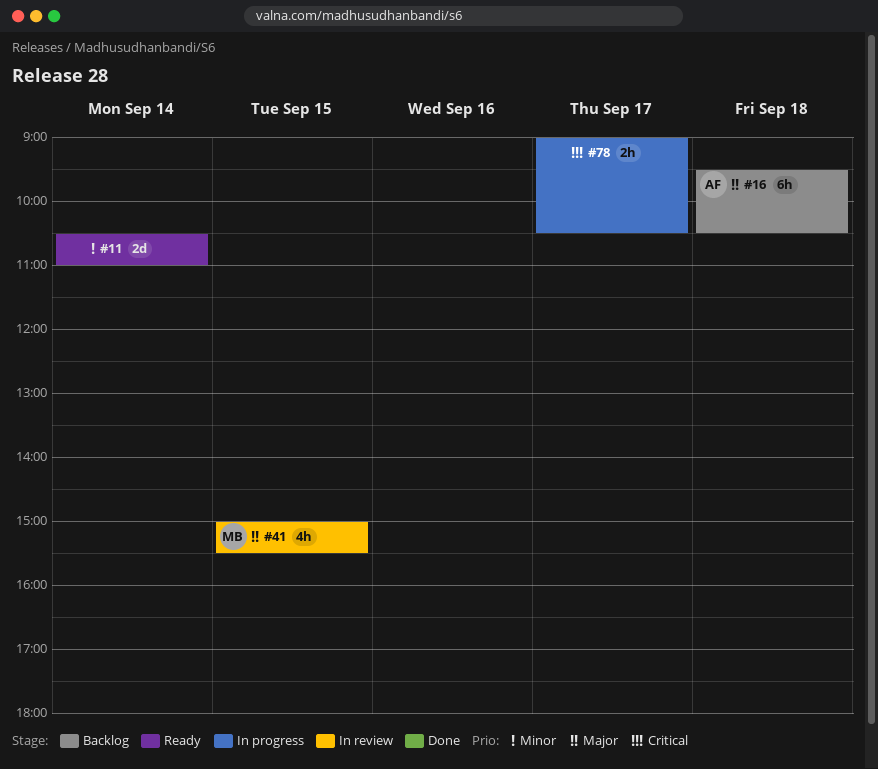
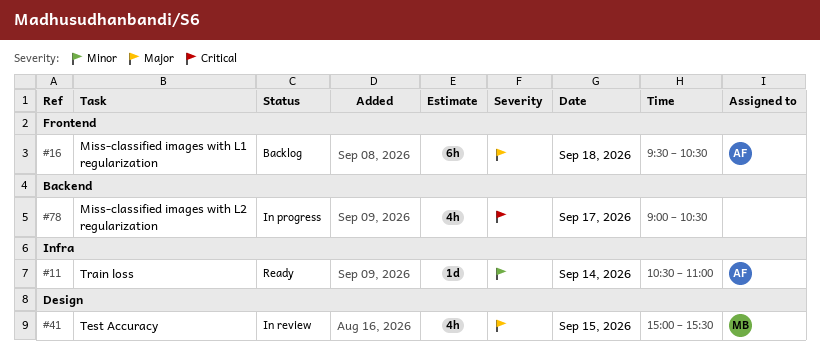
#11, owner: none -> AF
#11, estimate: 2d -> 1d
#78, estimate: 2h -> 4h

